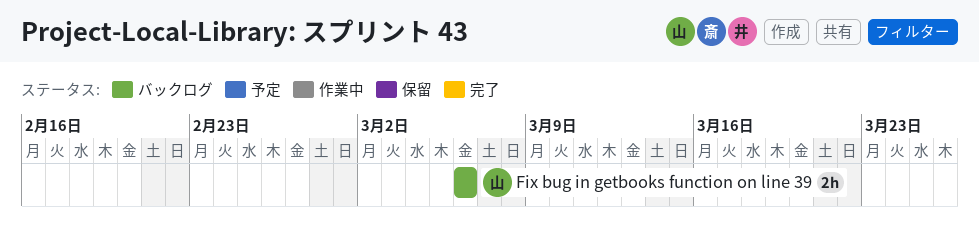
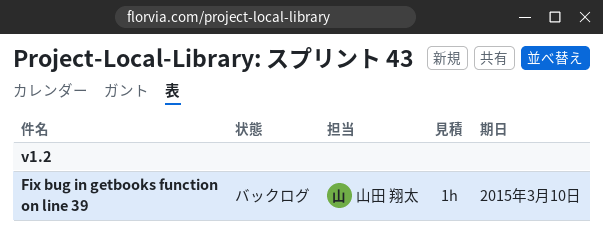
Fix bug in getbooks function on line 39, estimate: 2h -> 1h
Fix bug in getbooks function on line 39, due: Mar 6 -> Mar 10

